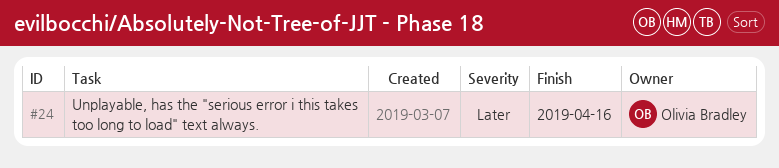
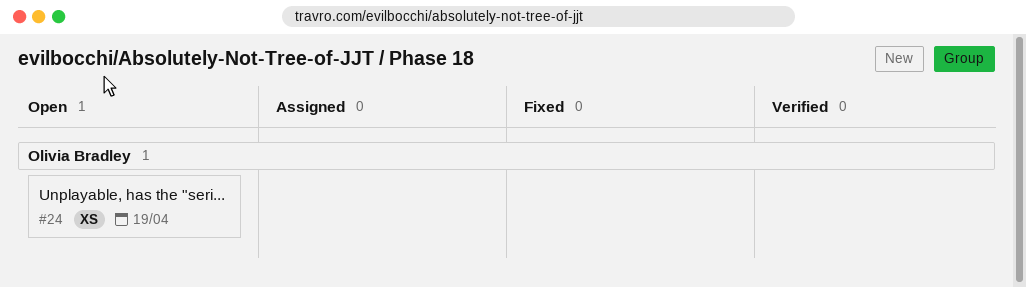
#24, due: Apr 16 -> Apr 19

